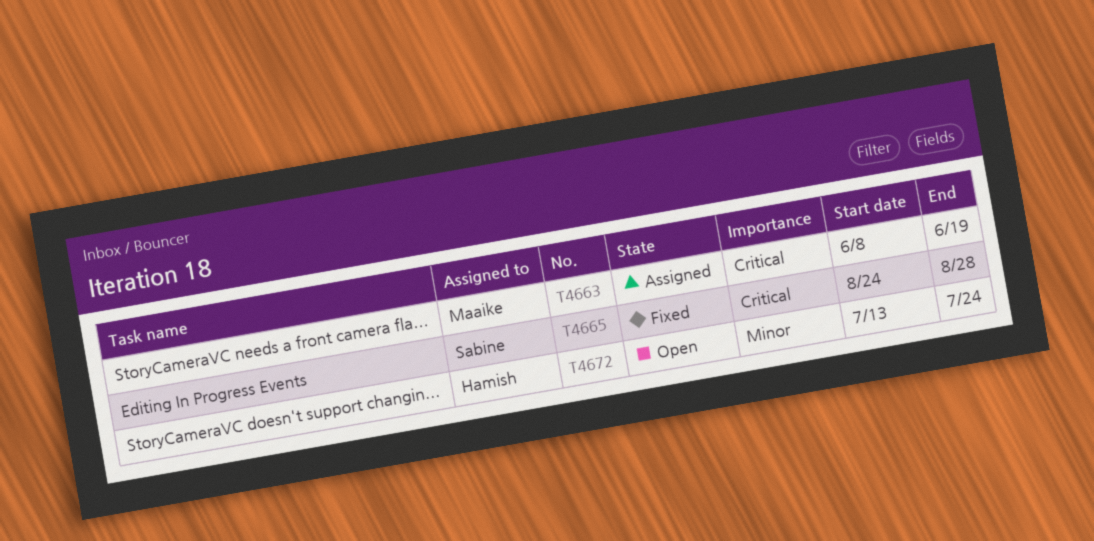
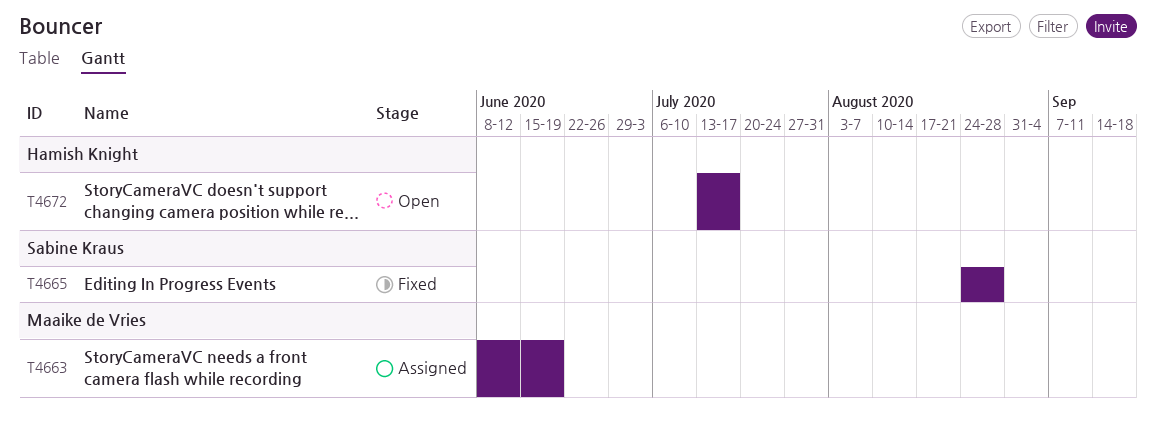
T4672, due: Jul 24 -> Jul 17

